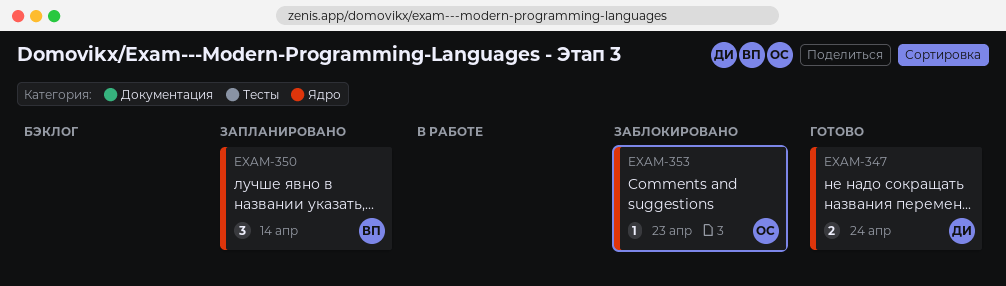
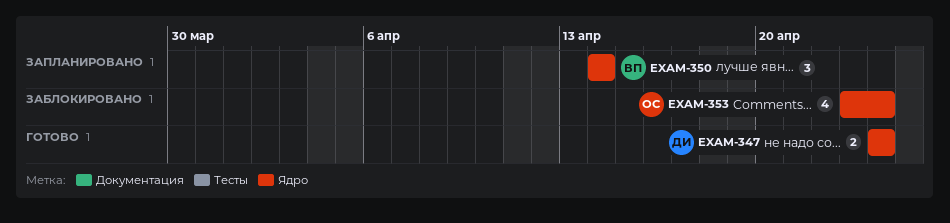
EXAM-353, estimate: 1 -> 4
EXAM-353, due: Apr 23 -> Apr 24

